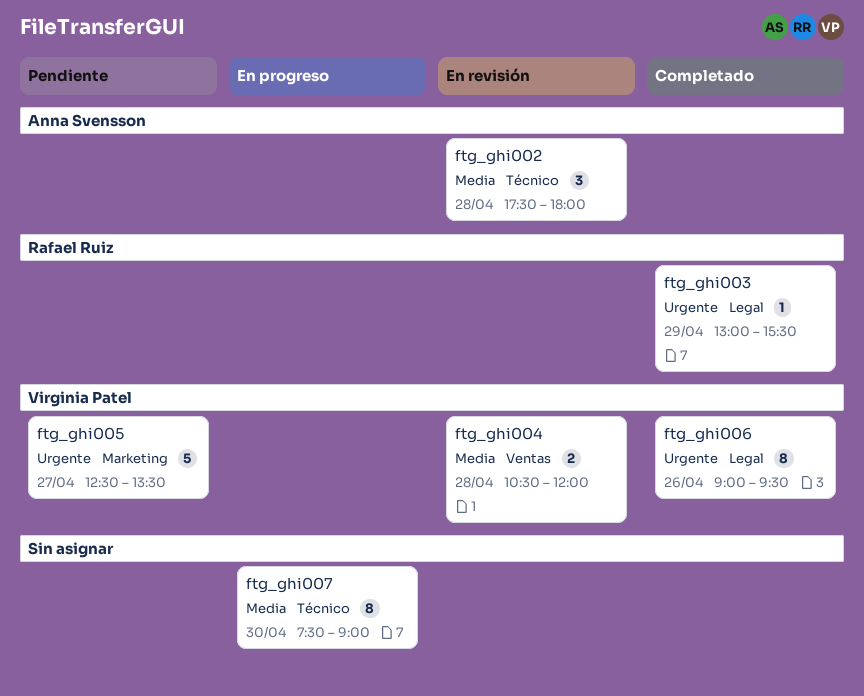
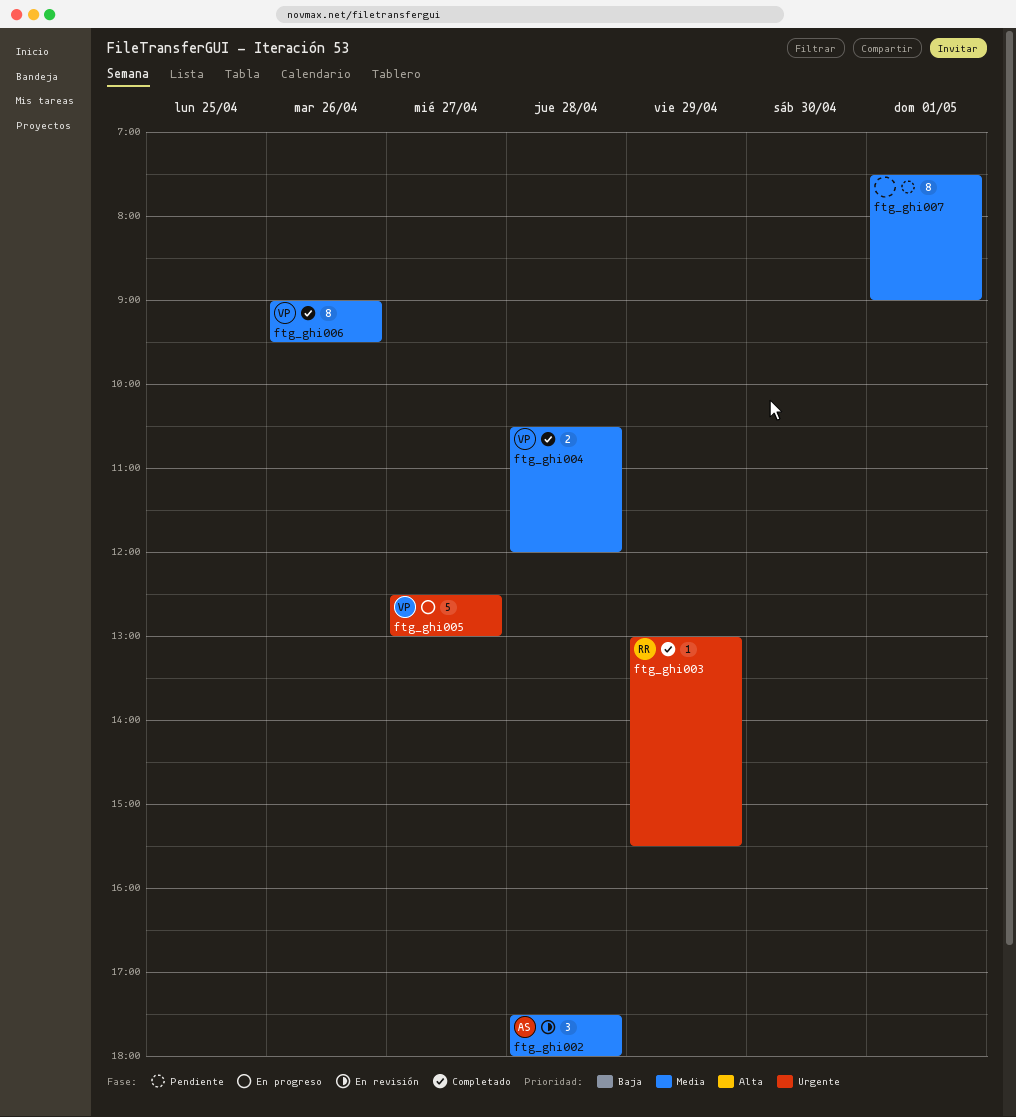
ftg_ghi004, status: En revisión -> Completado
ftg_ghi005, status: Pendiente -> En progreso
ftg_ghi005, ends: 13:30 -> 13:00
ftg_ghi006, priority: Urgente -> Media
ftg_ghi007, status: En progreso -> Pendiente
ftg_ghi007, day: Apr 30 -> May 1

